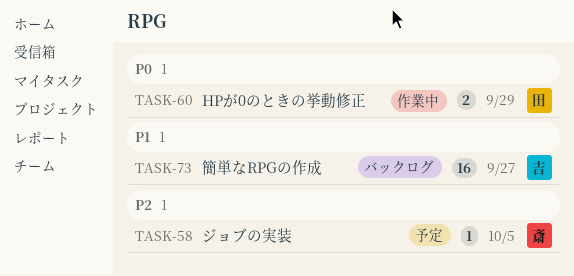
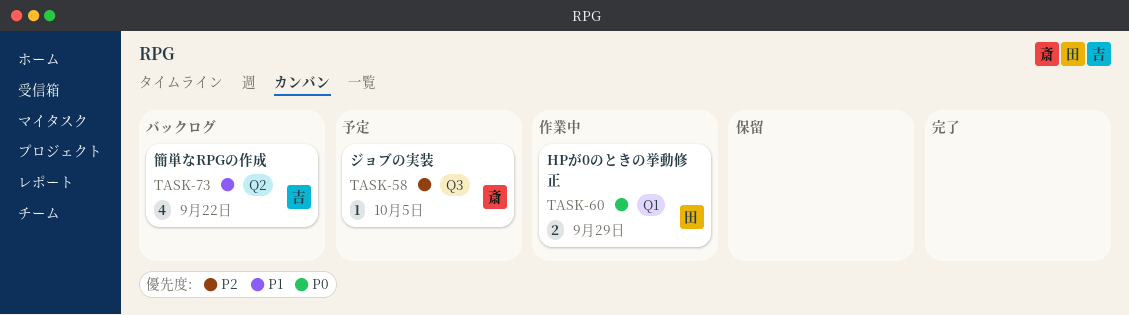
TASK-73, estimate: 16 -> 4
TASK-73, due: Sep 27 -> Sep 22

